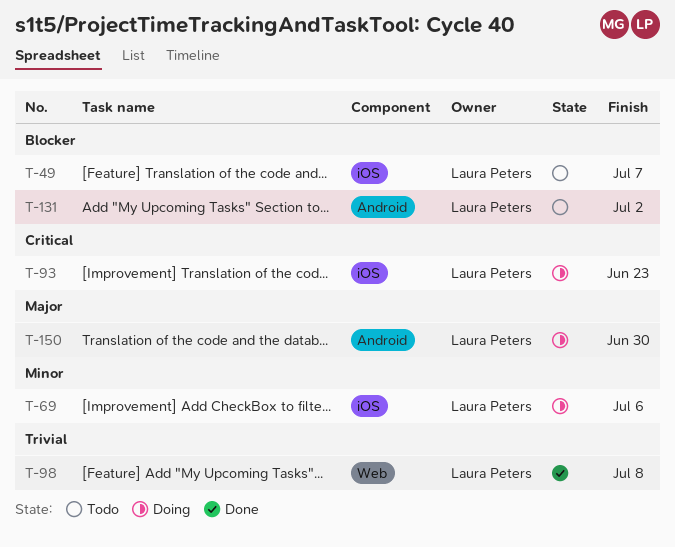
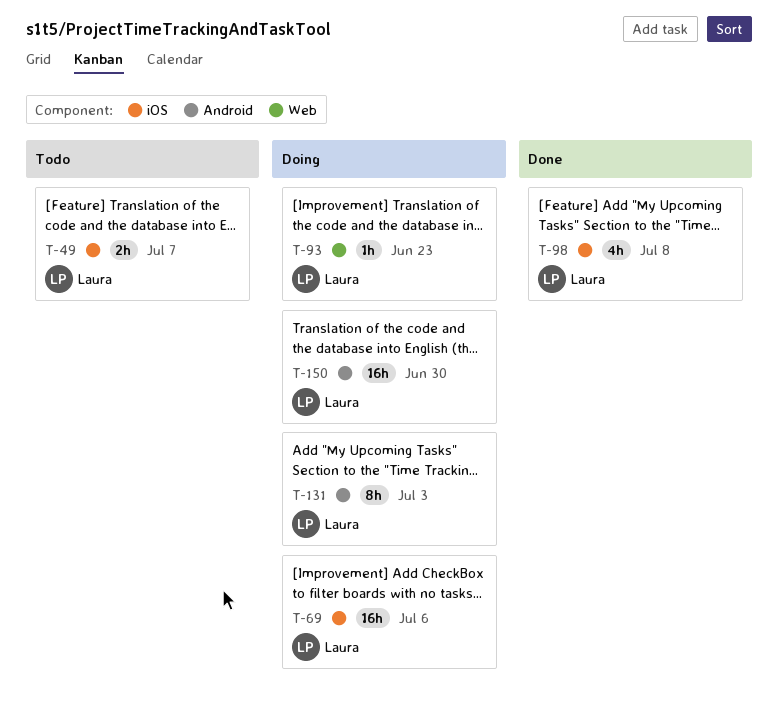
T-93, label: iOS -> Web
T-98, label: Web -> iOS
T-131, status: Todo -> Doing
T-131, due: Jul 2 -> Jul 3

